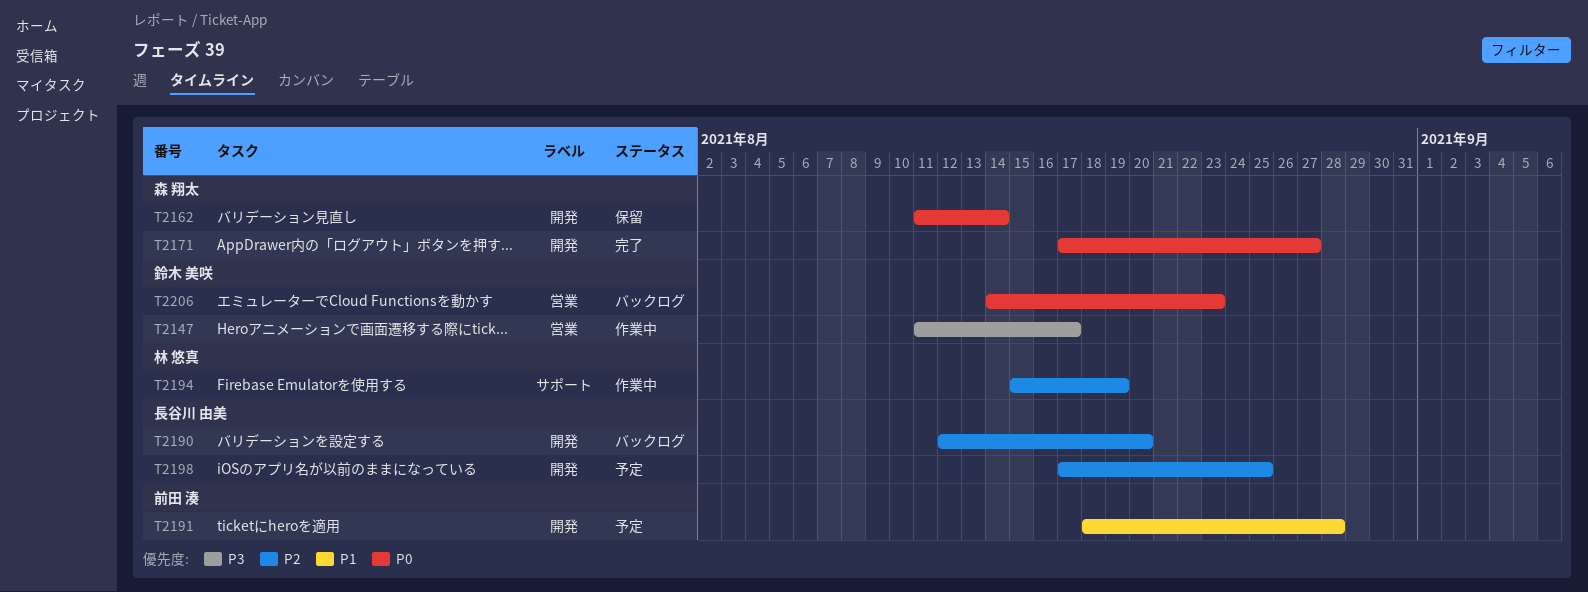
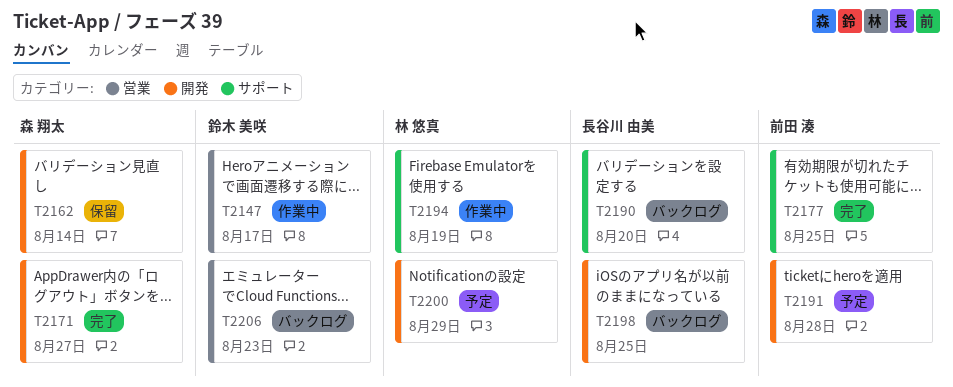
T2177: none -> present
T2190, label: 開発 -> サポート
T2198, status: 予定 -> バックログ
T2200: none -> present

